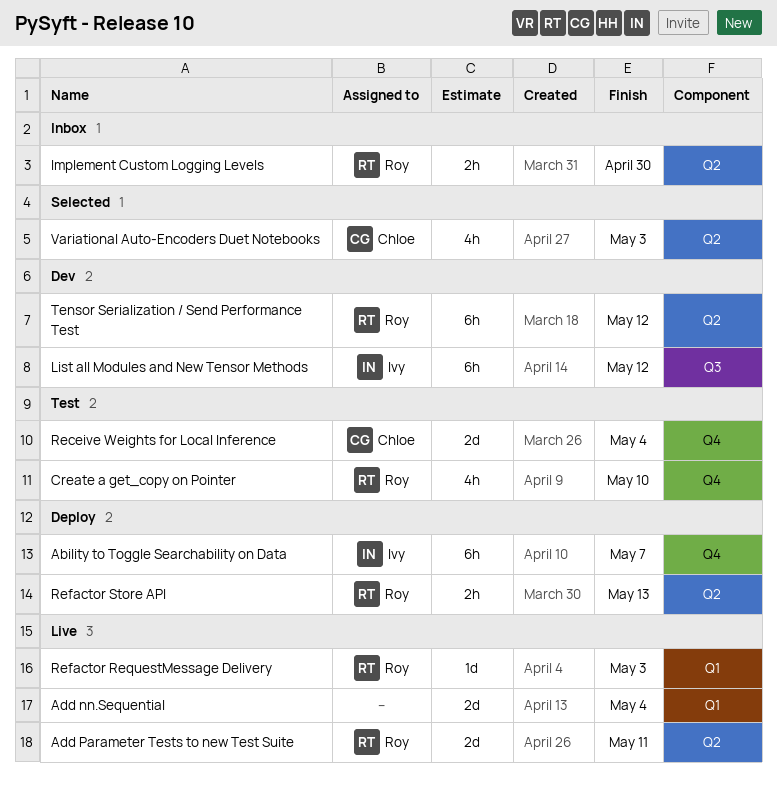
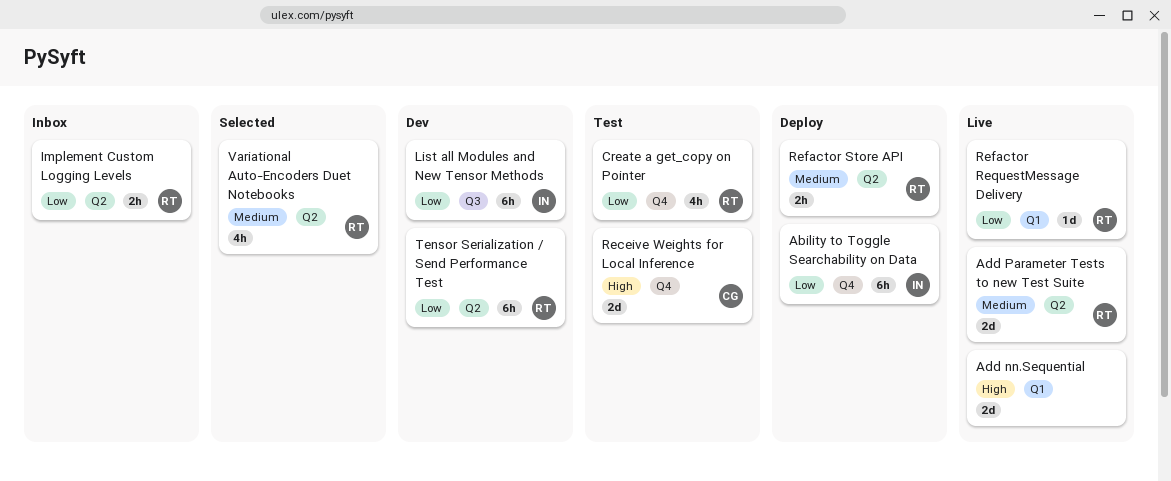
Variational Auto-Encoders Duet Notebooks, owner: Chloe -> Roy

